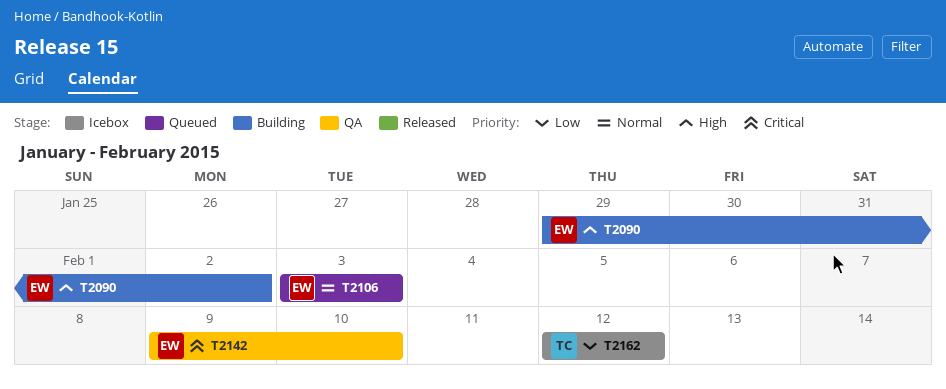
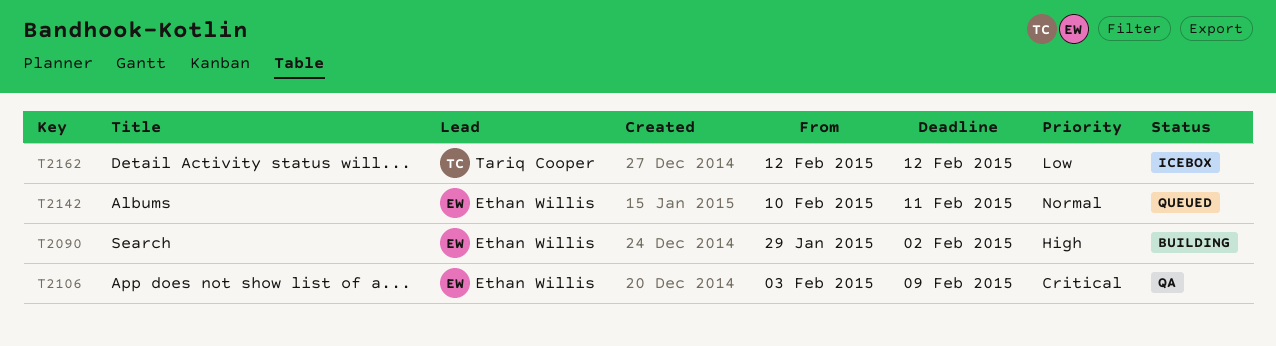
T2106, status: Queued -> QA
T2106, priority: Normal -> Critical
T2106, due: Feb 3 -> Feb 9
T2142, status: QA -> Queued
T2142, priority: Critical -> Normal
T2142, start: Feb 9 -> Feb 10
T2142, due: Feb 10 -> Feb 11

